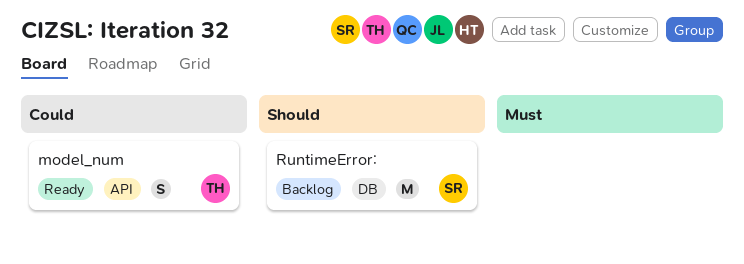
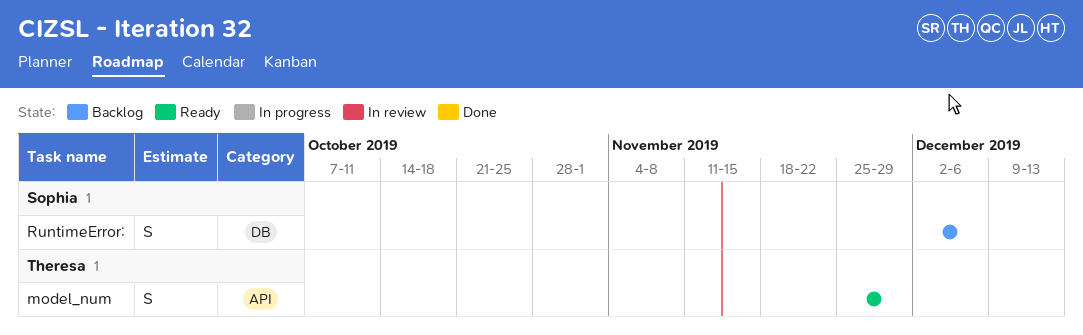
RuntimeError:, estimate: M -> S

